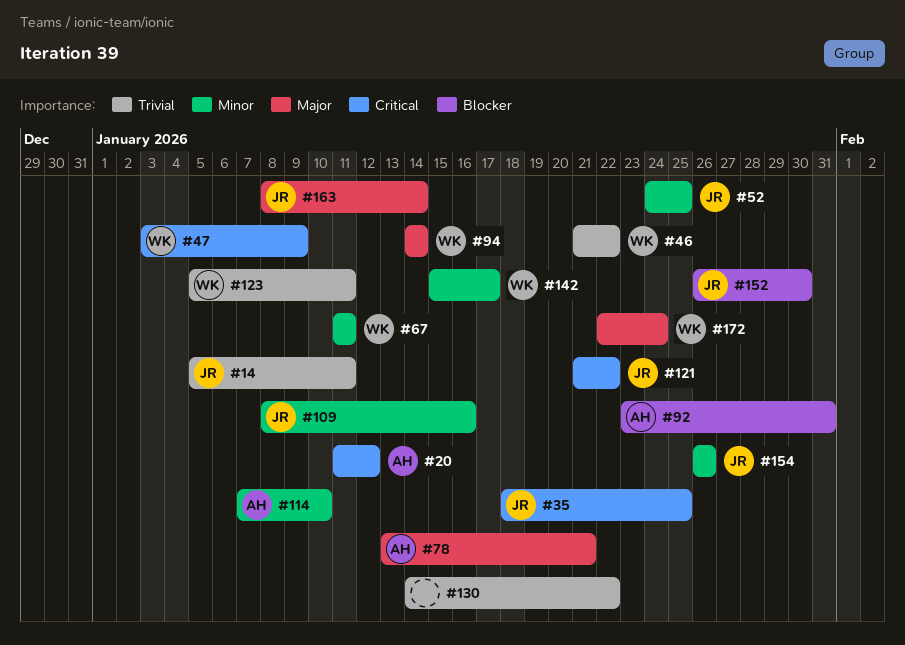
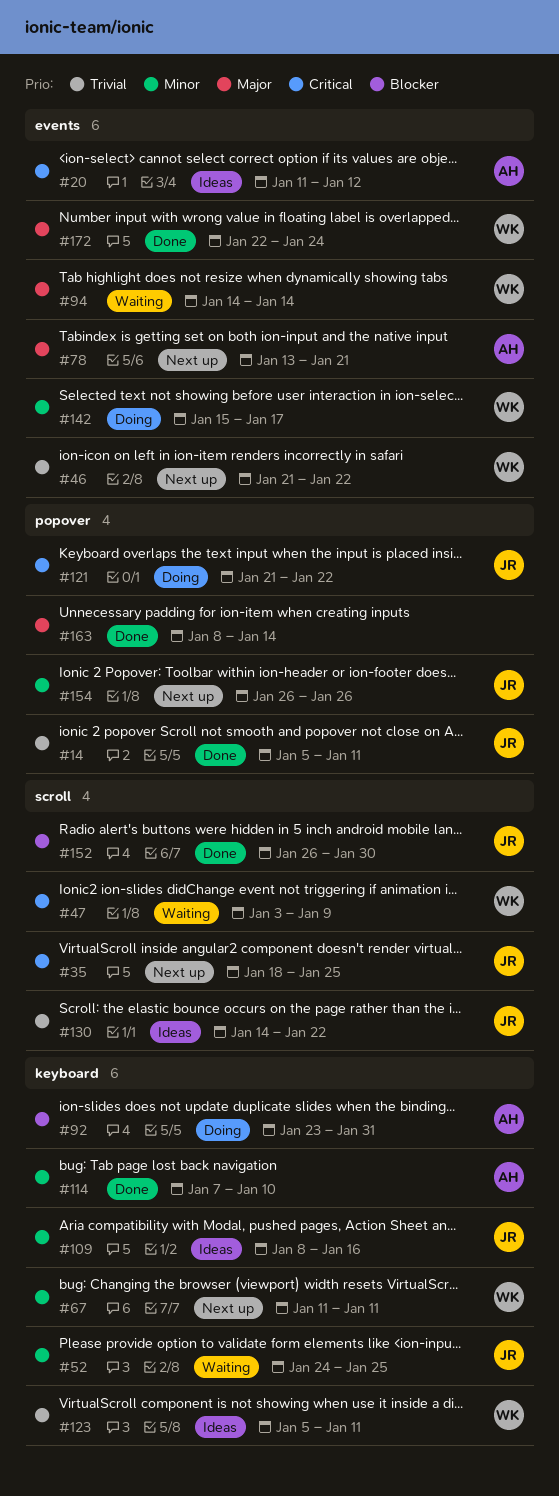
#130, owner: none -> JR
#163, owner: JR -> none

